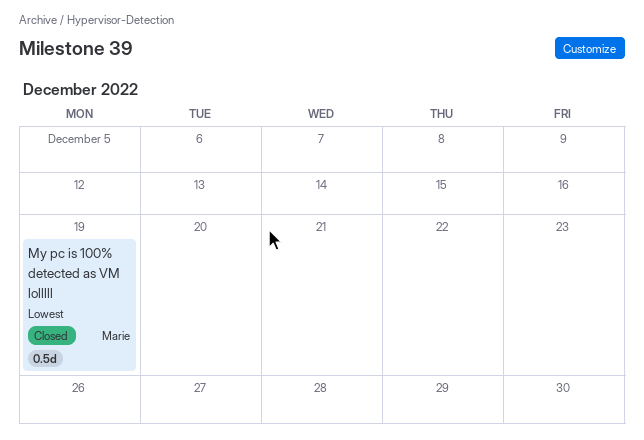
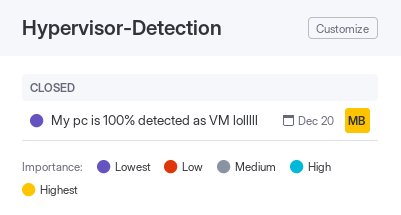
My pc is 100% detected as VM lolllll, due: Dec 19 -> Dec 20

